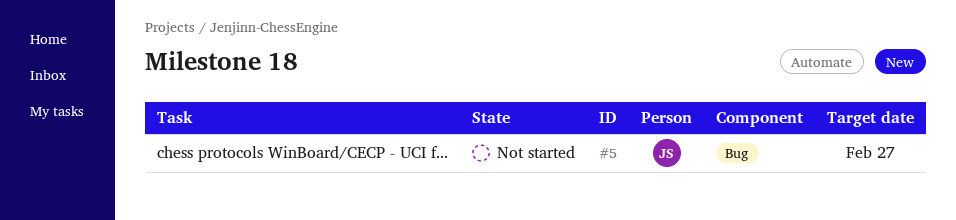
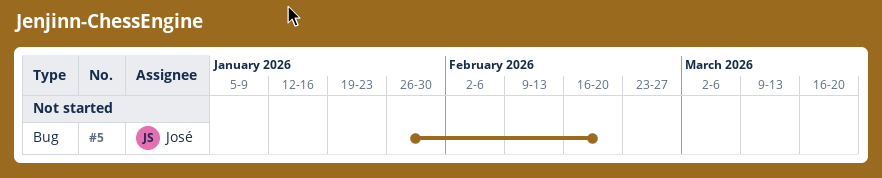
#5, due: Feb 27 -> Feb 20

